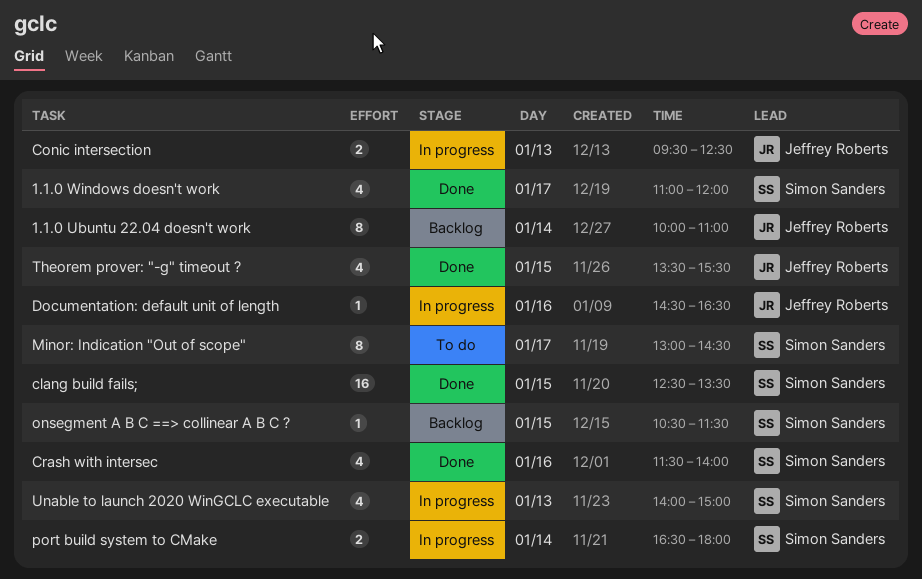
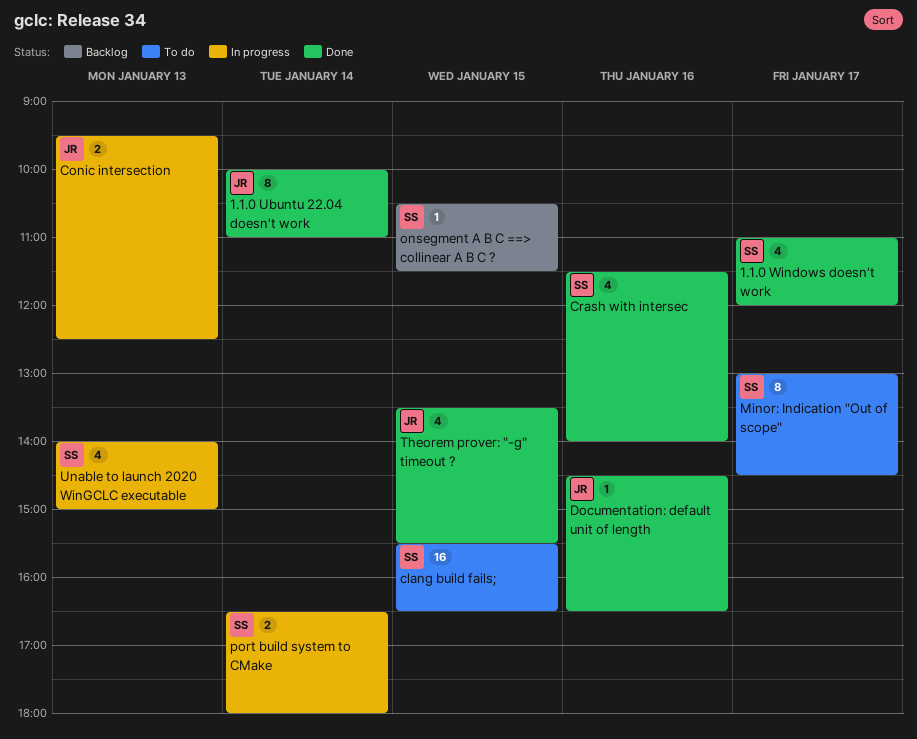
1.1.0 Ubuntu 22.04 doesn't work, status: Backlog -> Done
clang build fails;, status: Done -> To do
clang build fails;, begins: 12:30 -> 15:30
clang build fails;, ends: 13:30 -> 16:30
Documentation: default unit of length, status: In progress -> Done

